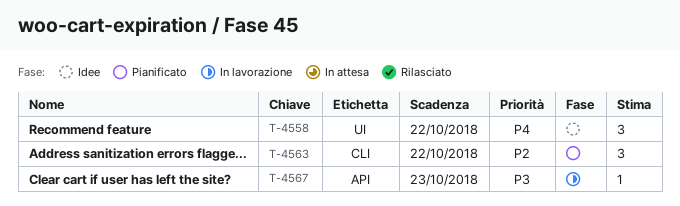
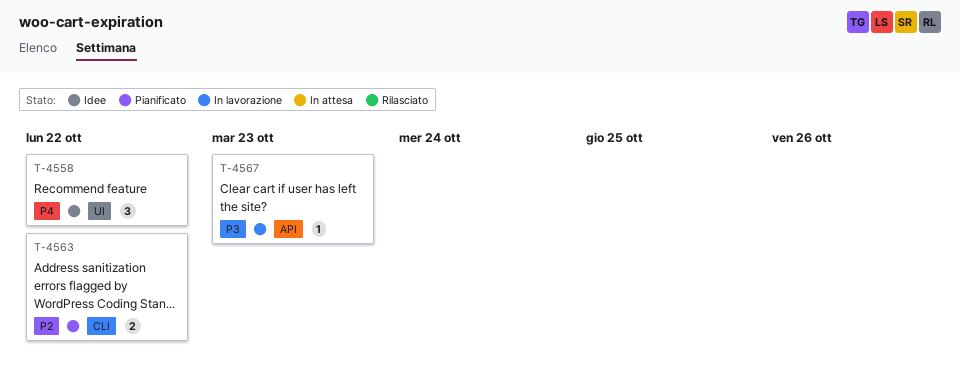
T-4563, estimate: 3 -> 2

